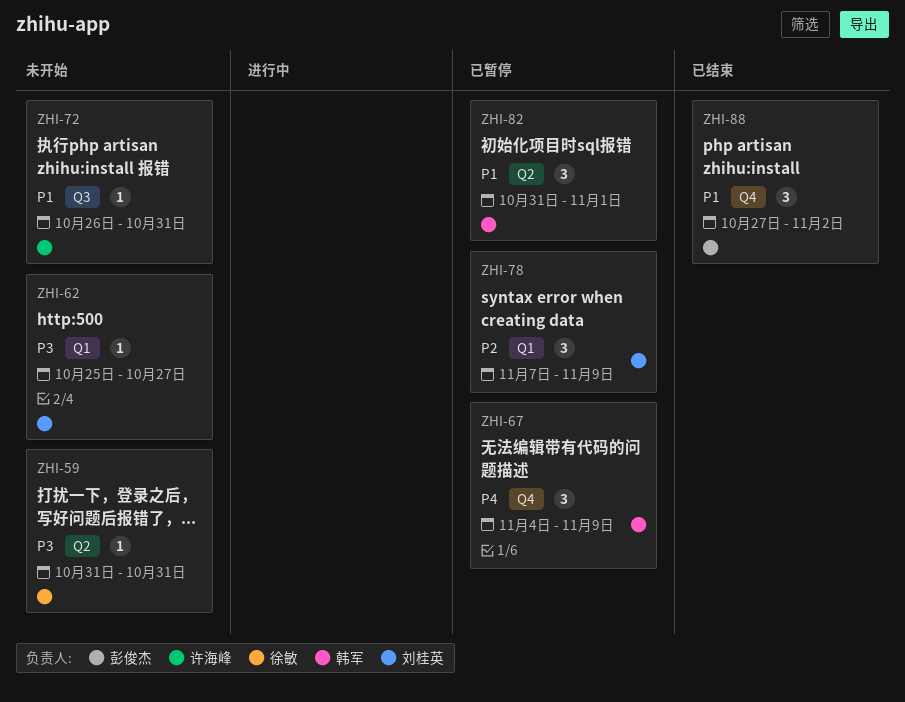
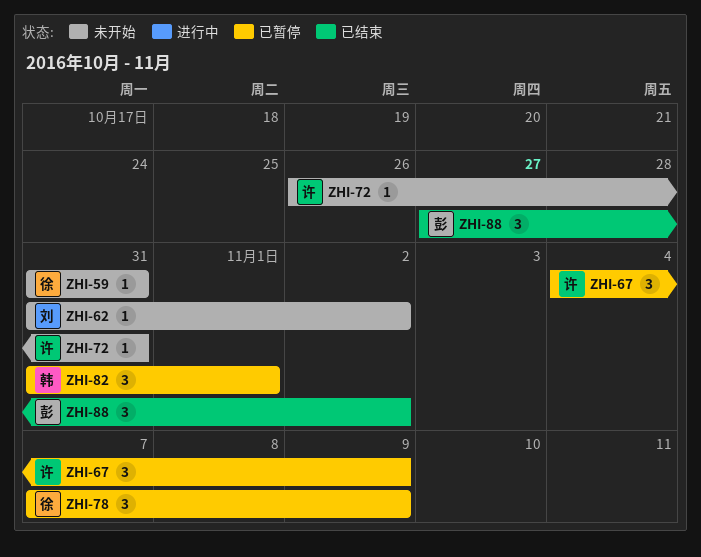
ZHI-62, start: Oct 25 -> Oct 31
ZHI-62, due: Oct 27 -> Nov 2
ZHI-67, owner: 韩军 -> 许海峰
ZHI-78, owner: 刘桂英 -> 徐敏

